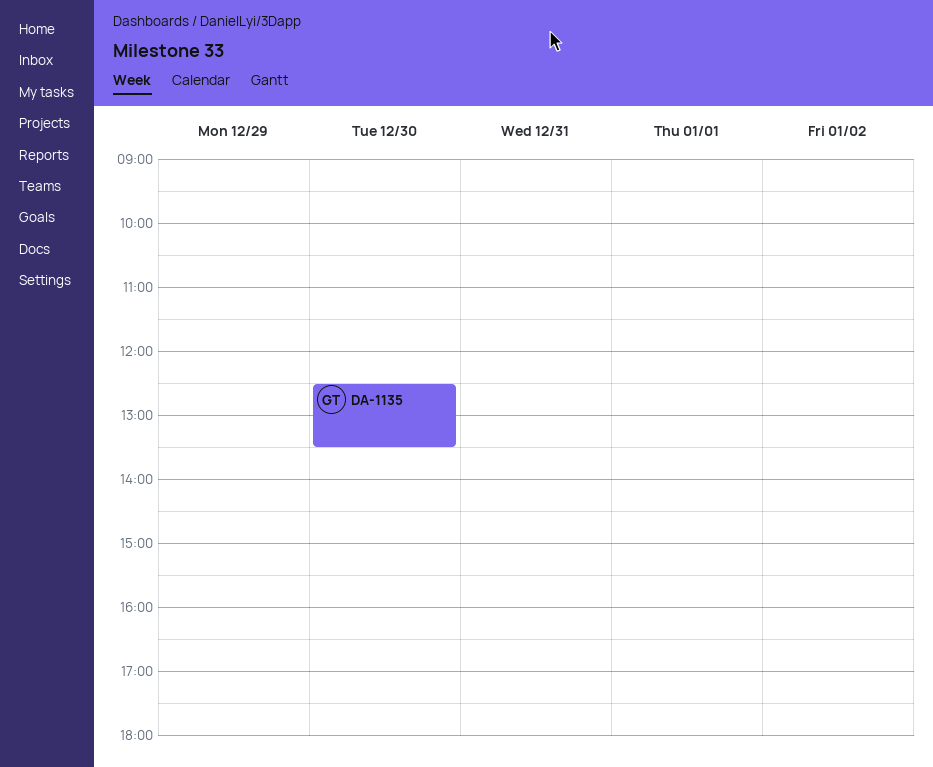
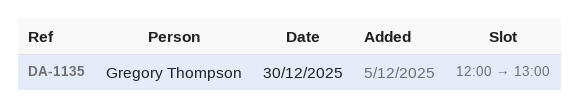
DA-1135, begins: 12:30 -> 12:00
DA-1135, ends: 13:30 -> 13:00

